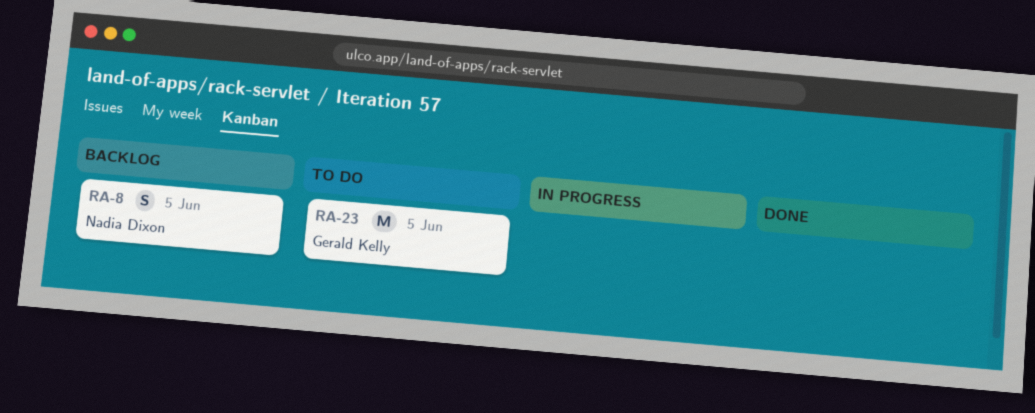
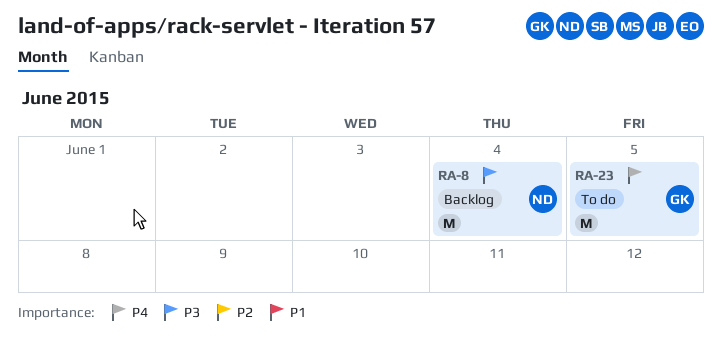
RA-8, estimate: S -> M
RA-8, due: Jun 5 -> Jun 4

